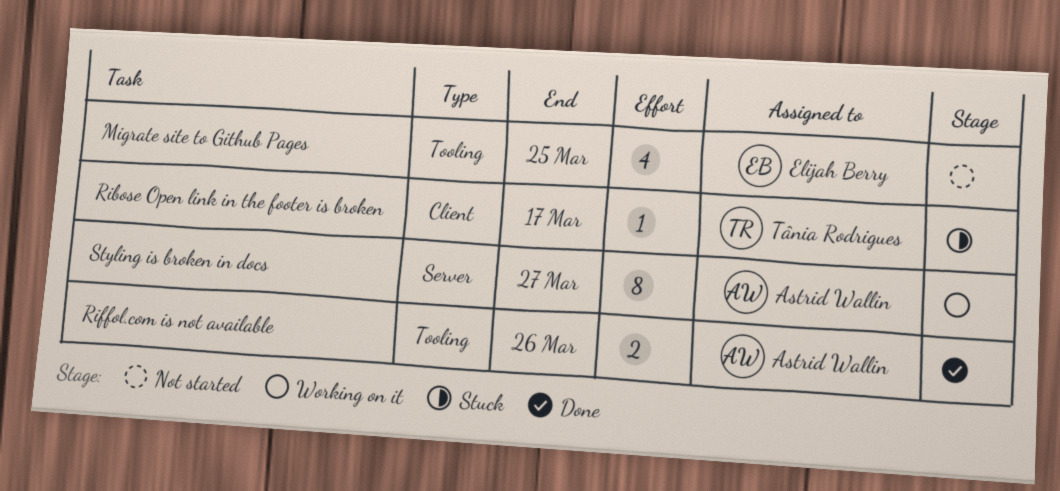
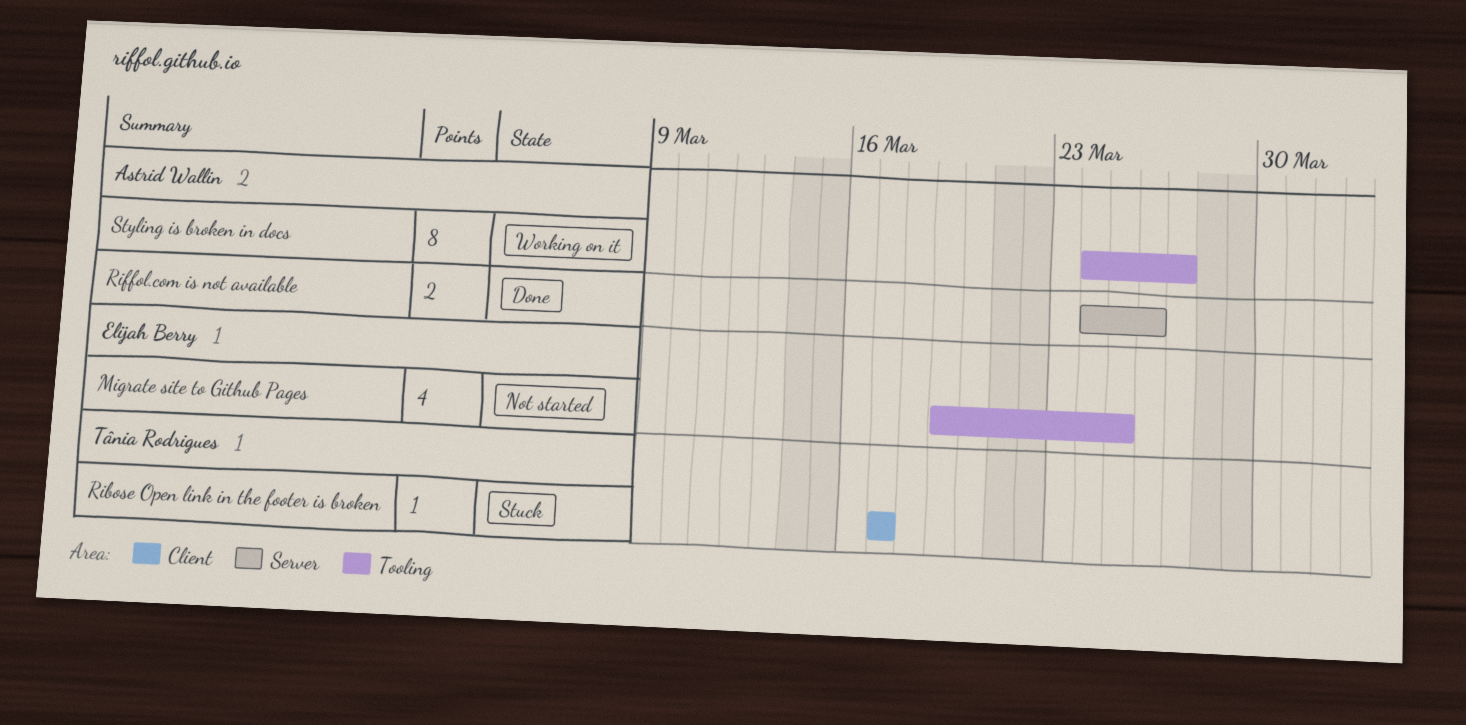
Riffol.com is not available, label: Tooling -> Server
Styling is broken in docs, label: Server -> Tooling

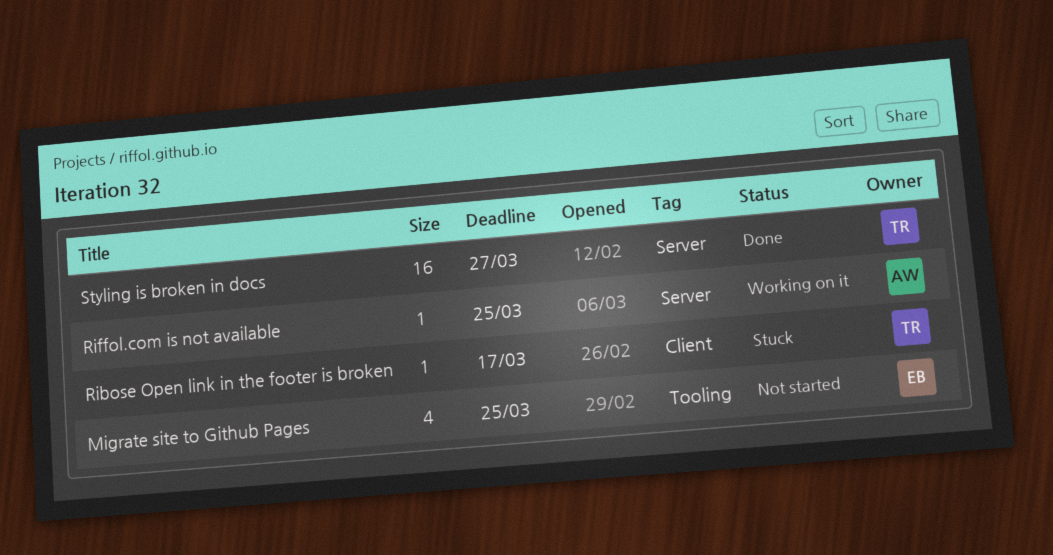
Riffol.com is not available, status: Done -> Working on it
Riffol.com is not available, estimate: 2 -> 1
Riffol.com is not available, due: Mar 26 -> Mar 25
Styling is broken in docs, status: Working on it -> Done
Styling is broken in docs, owner: Astrid Wallin -> Tânia Rodrigues
Styling is broken in docs, label: Tooling -> Server
Styling is broken in docs, estimate: 8 -> 16

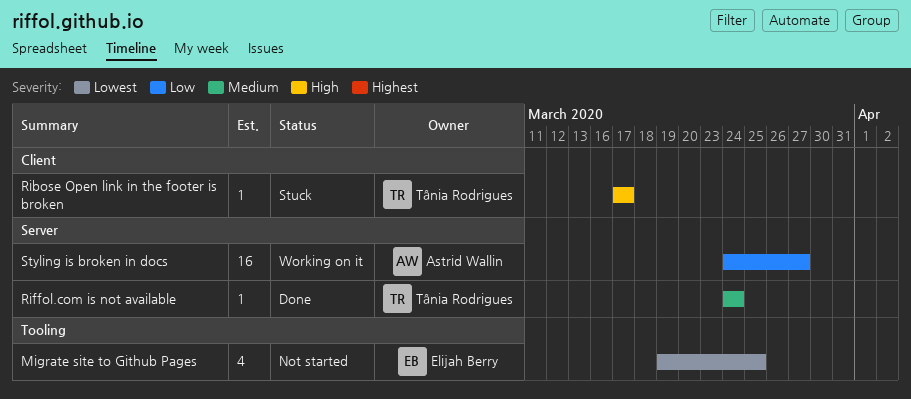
Riffol.com is not available, status: Working on it -> Done
Riffol.com is not available, owner: Astrid Wallin -> Tânia Rodrigues
Riffol.com is not available, due: Mar 25 -> Mar 24
Styling is broken in docs, status: Done -> Working on it
Styling is broken in docs, owner: Tânia Rodrigues -> Astrid Wallin

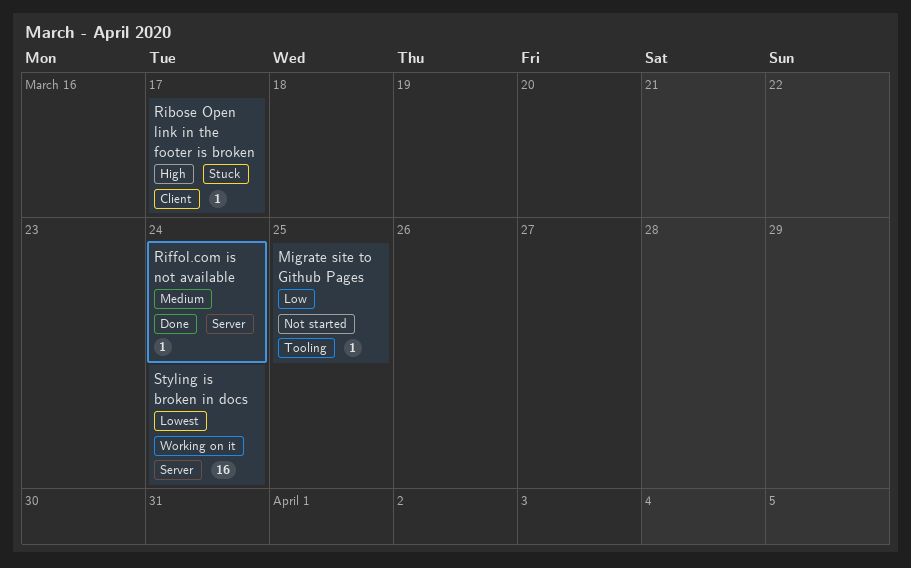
Migrate site to Github Pages, priority: Lowest -> Low
Migrate site to Github Pages, estimate: 4 -> 1
Styling is broken in docs, priority: Low -> Lowest
Styling is broken in docs, due: Mar 27 -> Mar 24

